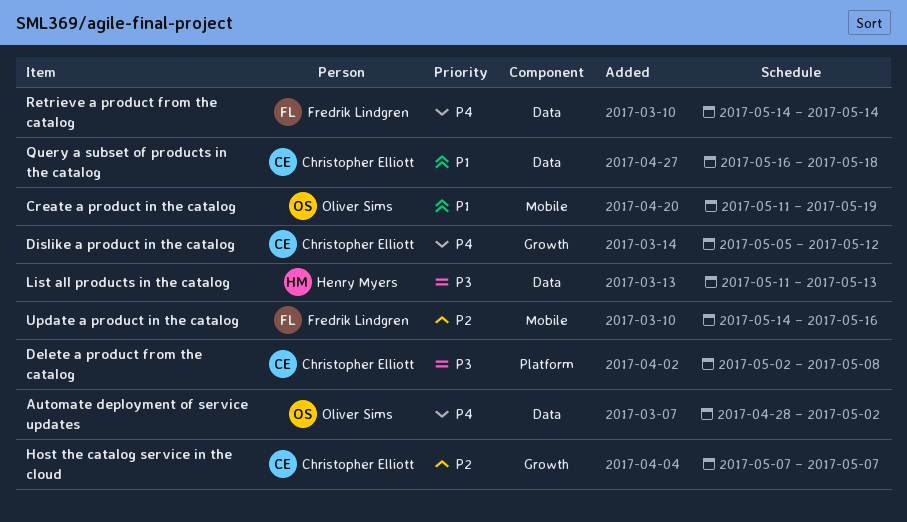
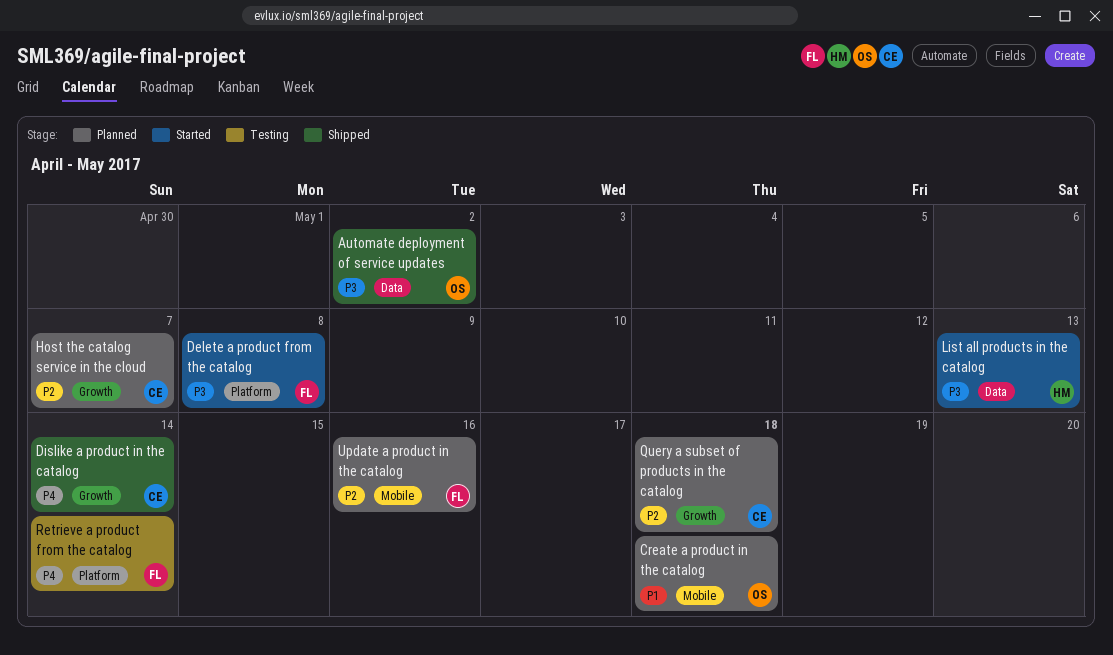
Automate deployment of service updates, priority: P4 -> P3
Create a product in the catalog, due: May 19 -> May 18
Delete a product from the catalog, owner: Christopher Elliott -> Fredrik Lindgren
Dislike a product in the catalog, due: May 12 -> May 14
Query a subset of products in the catalog, priority: P1 -> P2
Query a subset of products in the catalog, label: Data -> Growth
Retrieve a product from the catalog, label: Data -> Platform

